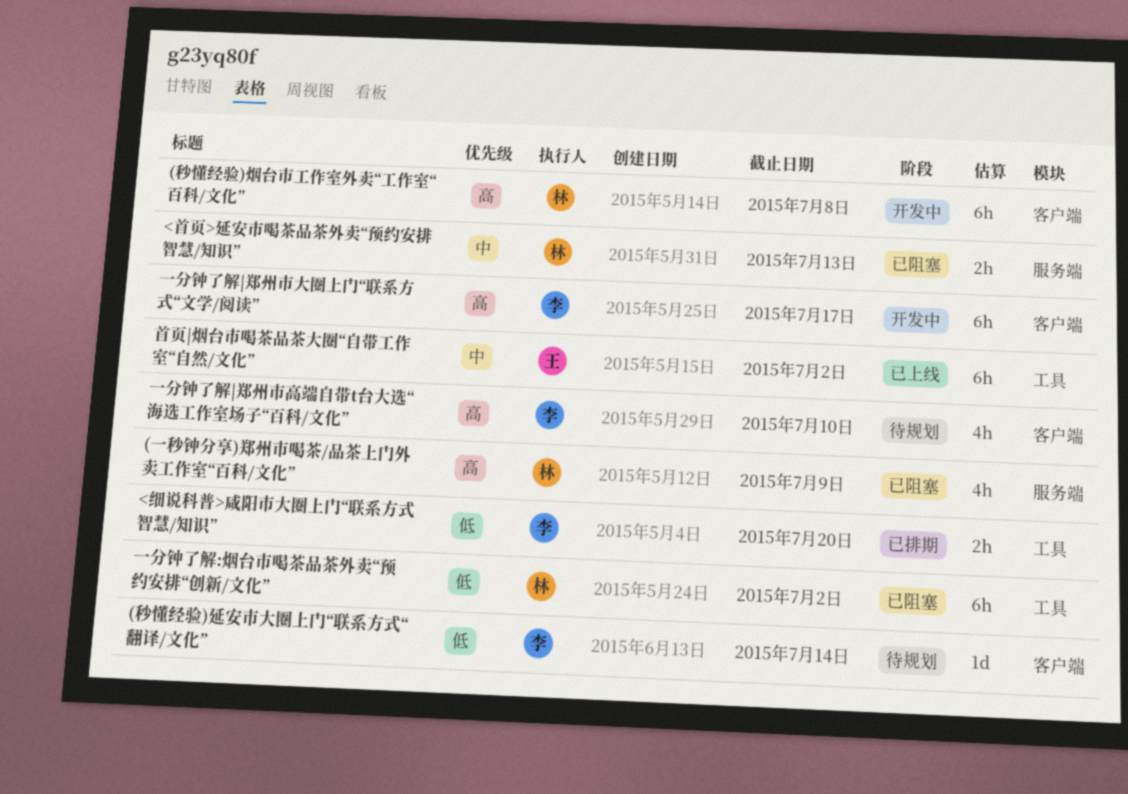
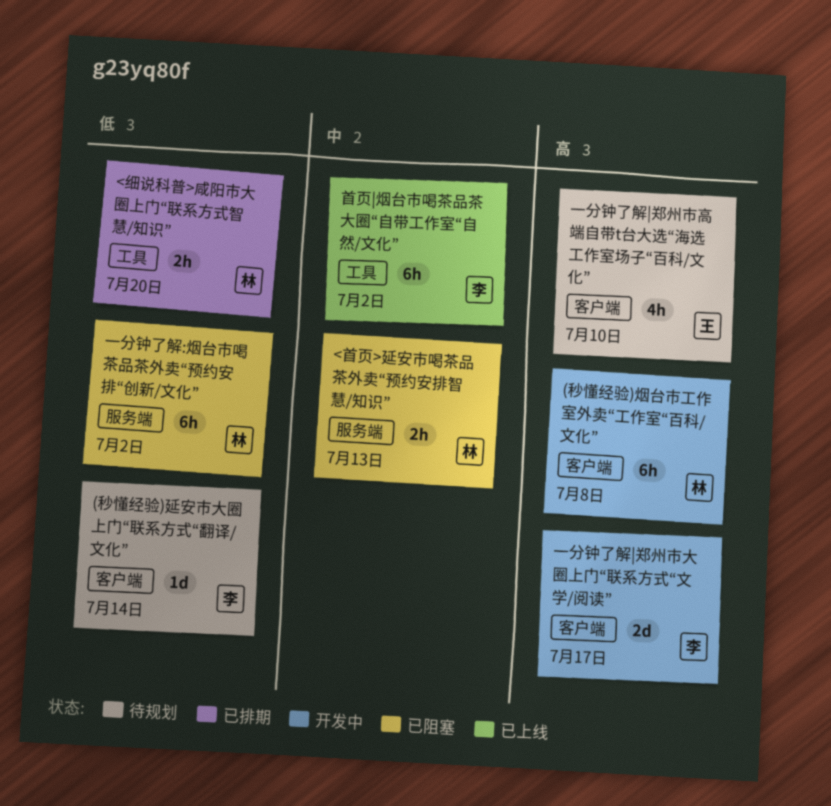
(一秒钟分享)郑州市喝茶/品茶上门外卖工作室“百科/文化”: present -> none
<细说科普>咸阳市大圈上门“联系方式智慧/知识”, owner: 李 -> 林
一分钟了解:烟台市喝茶品茶外卖“预约安排“创新/文化”, label: 工具 -> 服务端
一分钟了解|郑州市大圈上门“联系方式“文学/阅读”, estimate: 6h -> 2d
一分钟了解|郑州市高端自带t台大选“海选工作室场子“百科/文化”, owner: 李 -> 王
首页|烟台市喝茶品茶大圈“自带工作室“自然/文化”, owner: 王 -> 李

